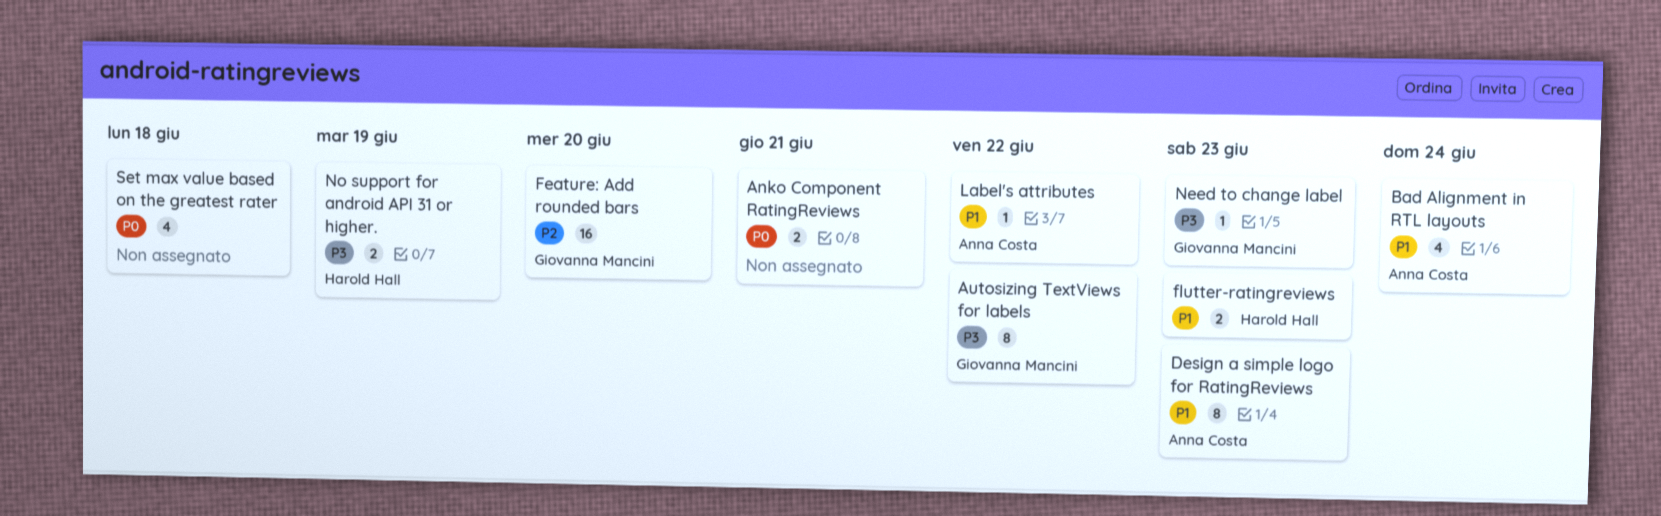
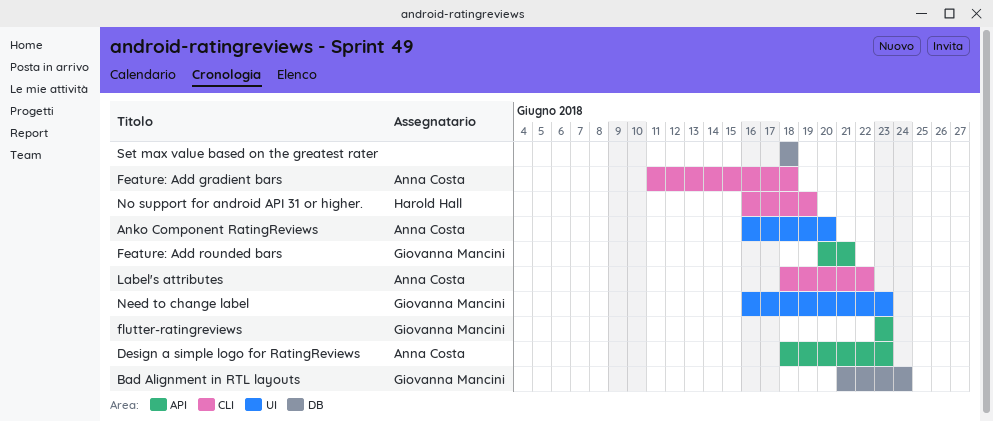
Anko Component RatingReviews, owner: none -> Anna Costa
Anko Component RatingReviews, due: Jun 21 -> Jun 20
Autosizing TextViews for labels: present -> none
Bad Alignment in RTL layouts, owner: Anna Costa -> Giovanna Mancini
Feature: Add gradient bars: none -> present
Feature: Add rounded bars, due: Jun 20 -> Jun 21
flutter-ratingreviews, owner: Harold Hall -> Giovanna Mancini

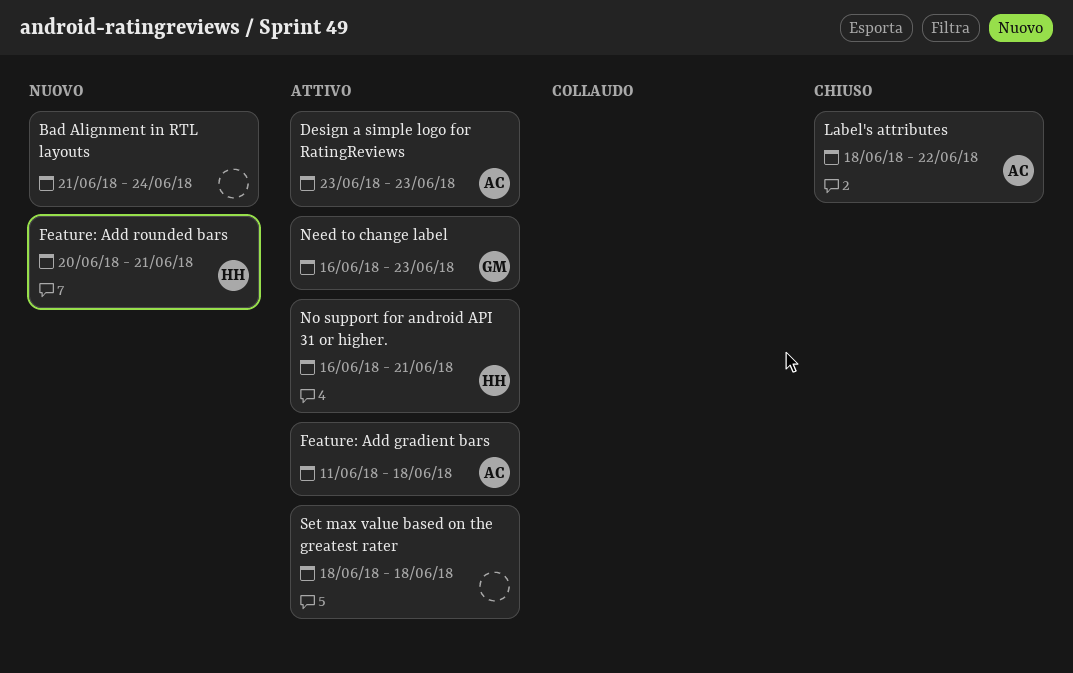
Anko Component RatingReviews: present -> none
Bad Alignment in RTL layouts, owner: Giovanna Mancini -> none
Design a simple logo for RatingReviews, start: Jun 18 -> Jun 23
Feature: Add rounded bars, owner: Giovanna Mancini -> Harold Hall
flutter-ratingreviews: present -> none
No support for android API 31 or higher., due: Jun 19 -> Jun 21

